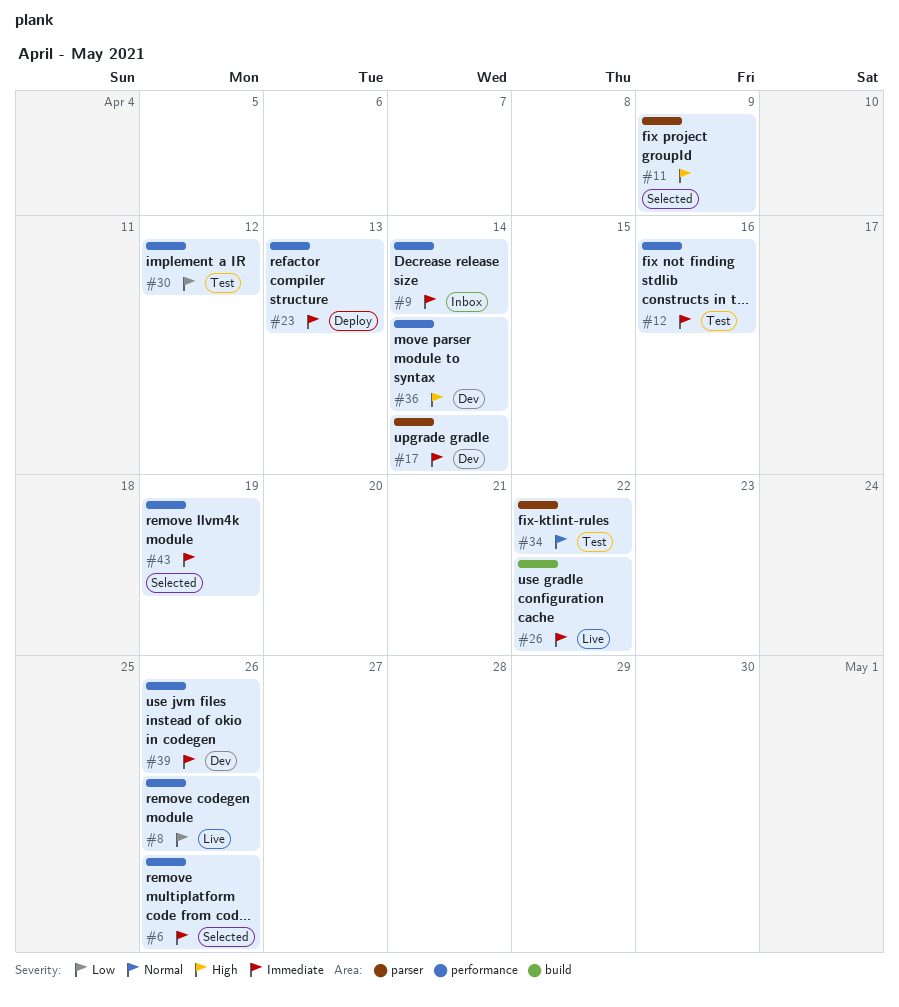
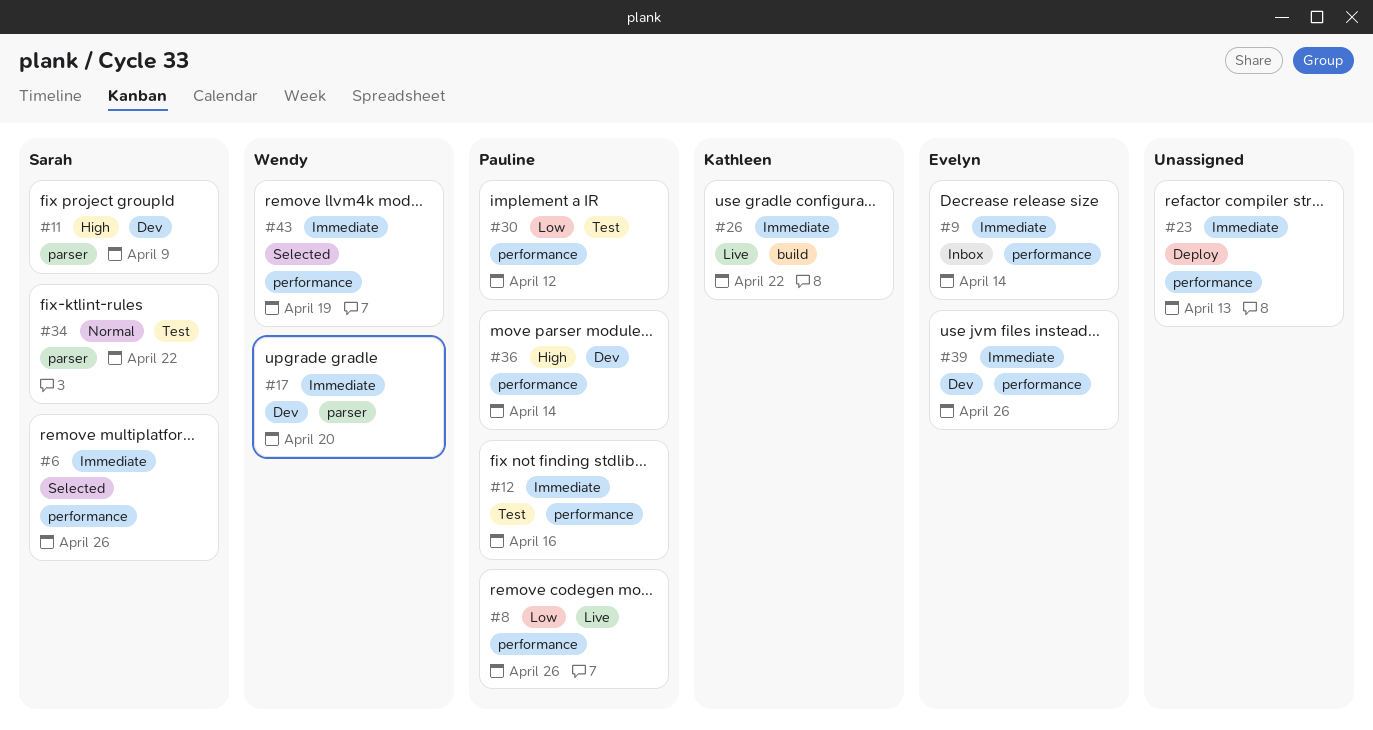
#11, status: Selected -> Dev
#17, due: Apr 14 -> Apr 20

